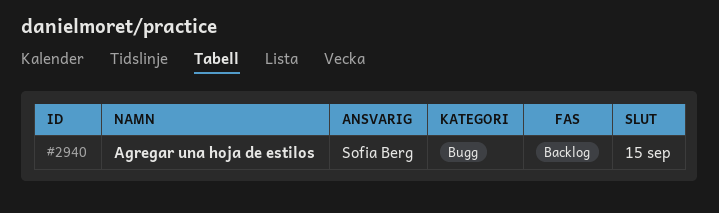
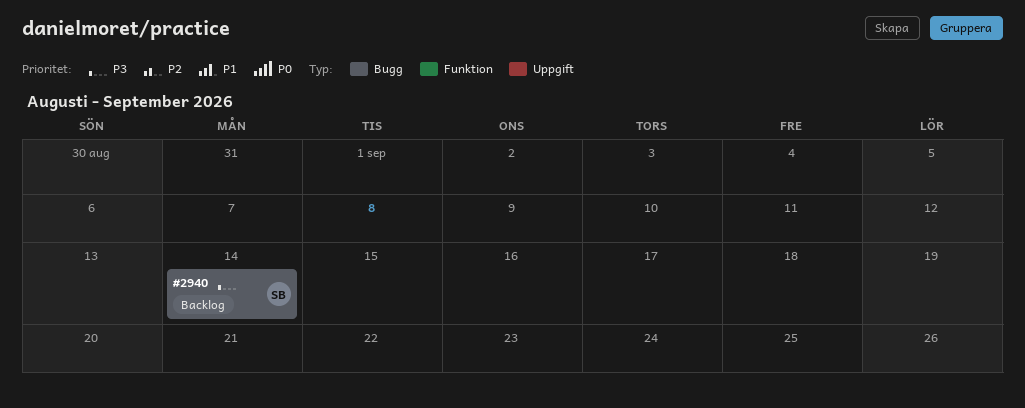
#2940, due: Sep 15 -> Sep 14

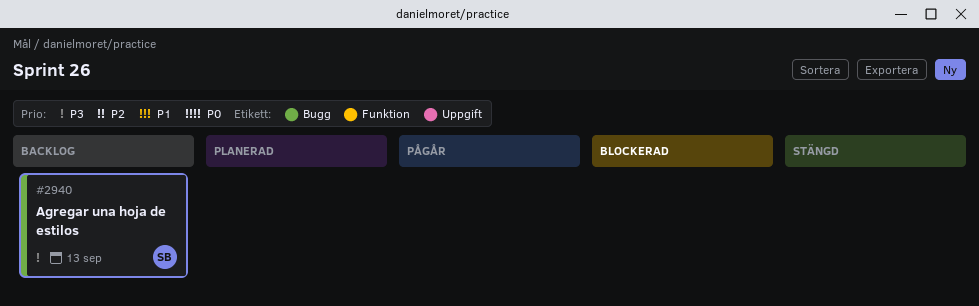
#2940, due: Sep 14 -> Sep 13

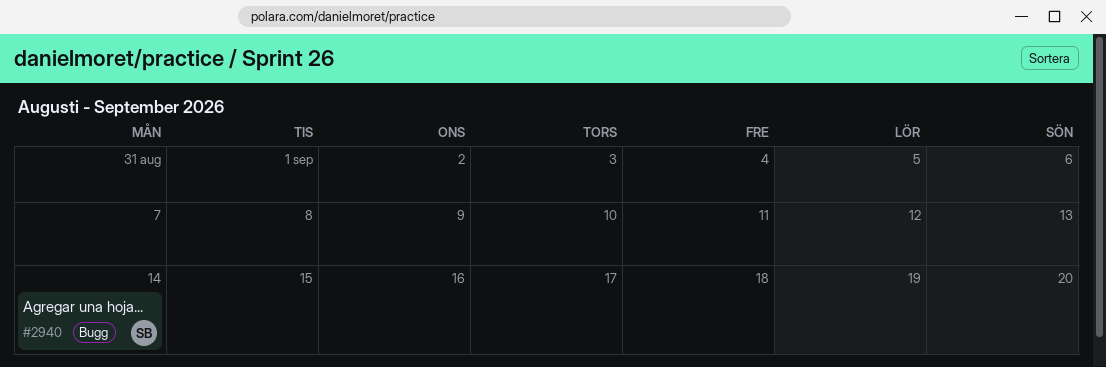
#2940, due: Sep 13 -> Sep 14

